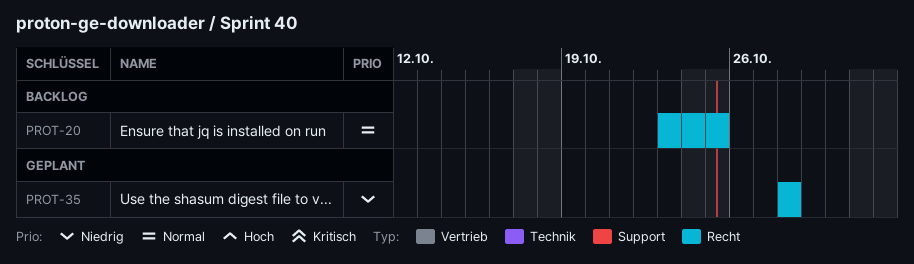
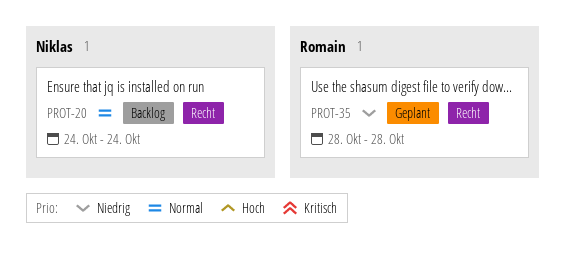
PROT-20, start: Oct 23 -> Oct 24
PROT-20, due: Oct 25 -> Oct 24

